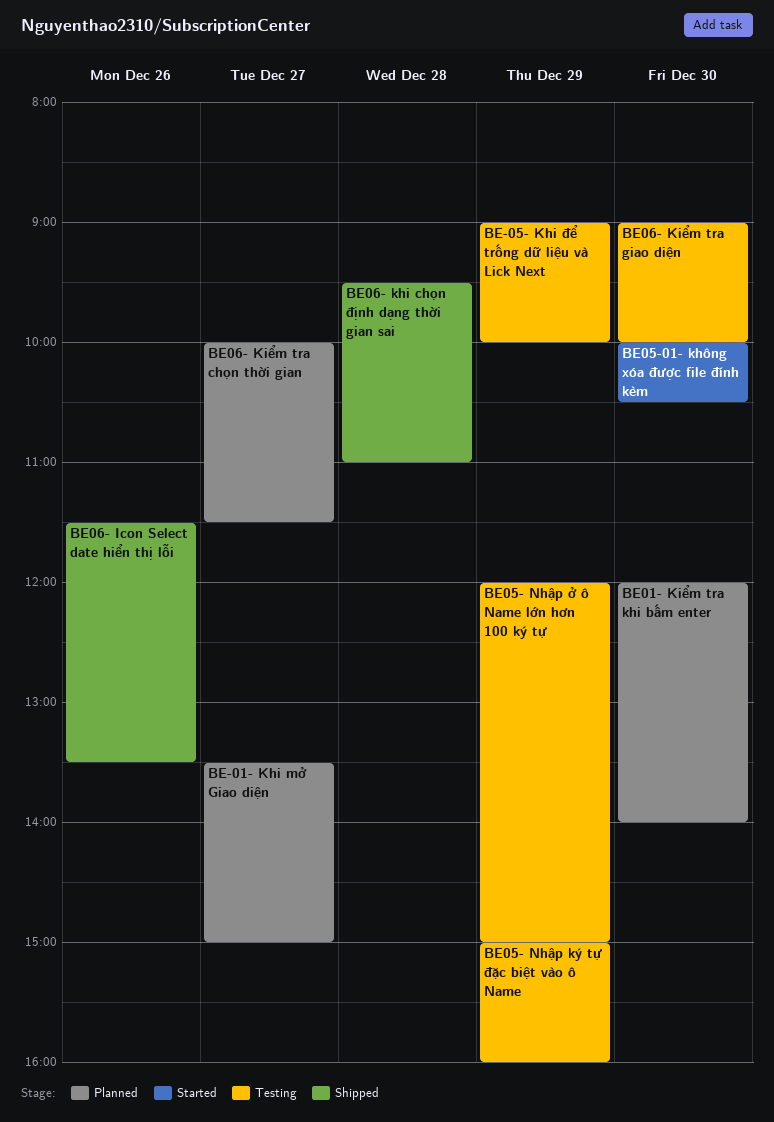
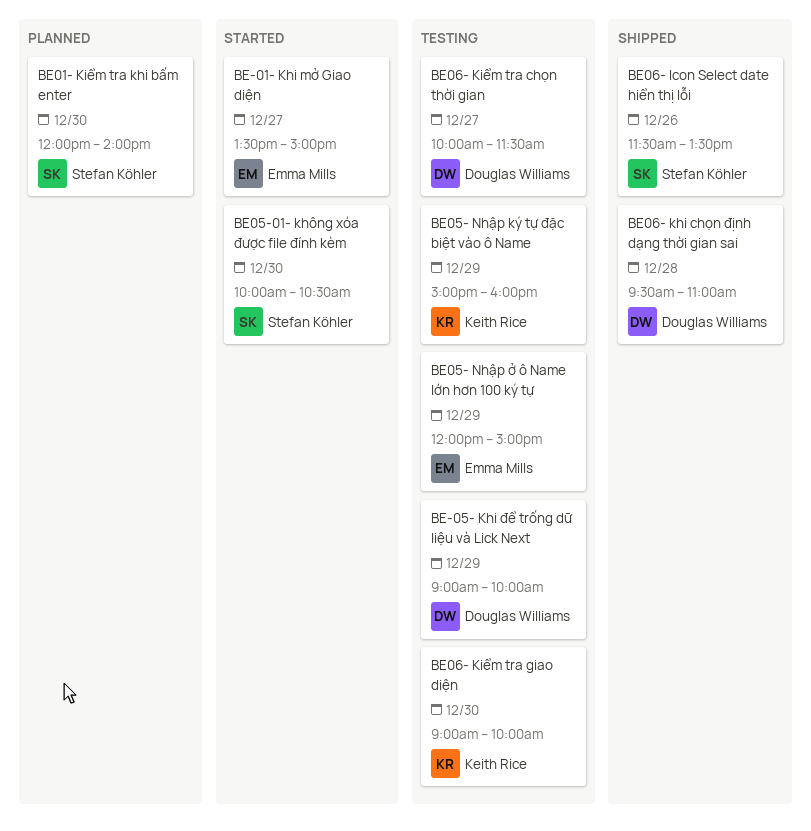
BE-01- Khi mở Giao diện, status: Planned -> Started
BE06- Kiểm tra chọn thời gian, status: Planned -> Testing

